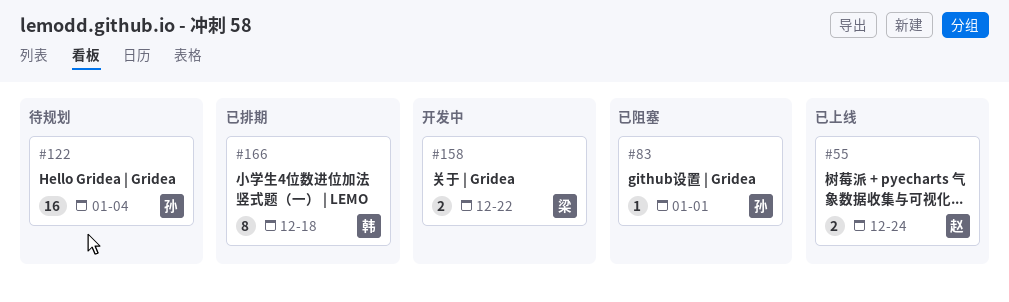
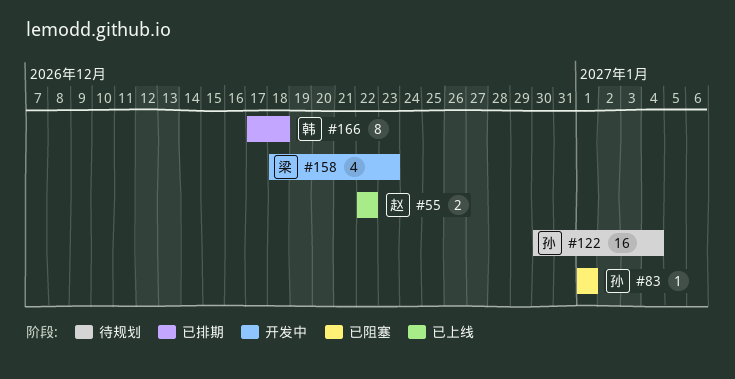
#55, due: Dec 24 -> Dec 22
#158, estimate: 2 -> 4
#158, due: Dec 22 -> Dec 23

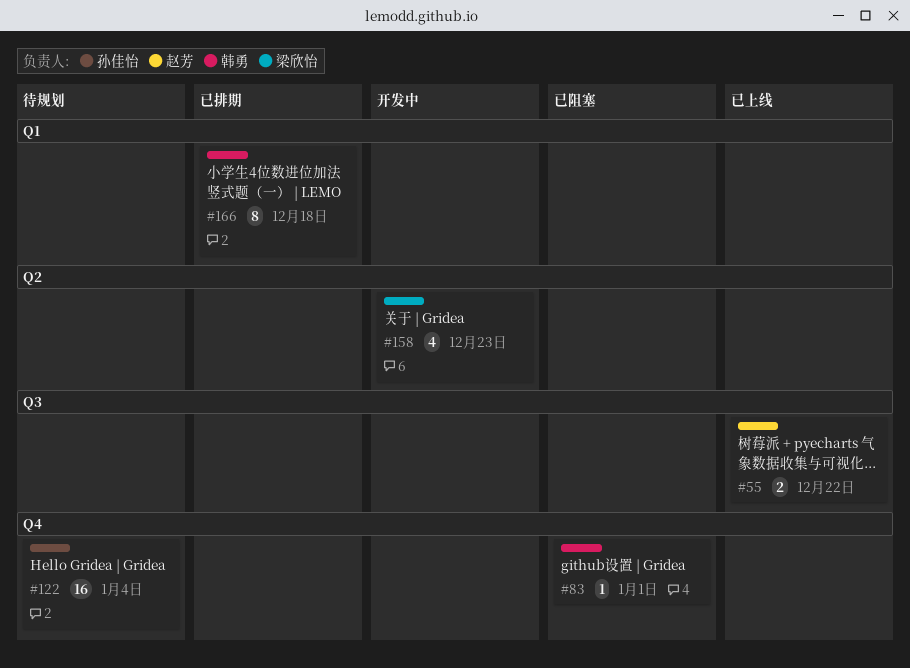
#83, owner: 孙佳怡 -> 韩勇

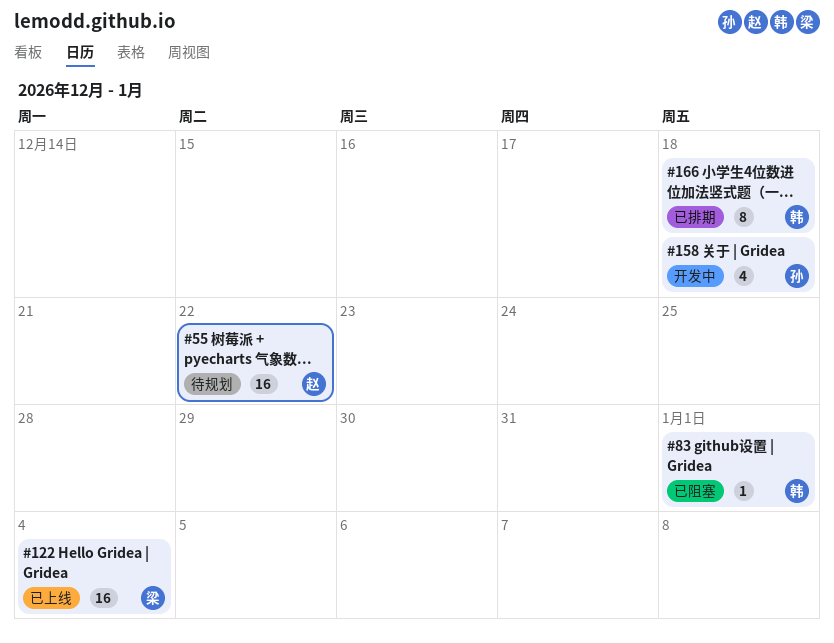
#55, status: 已上线 -> 待规划
#55, estimate: 2 -> 16
#122, status: 待规划 -> 已上线
#122, owner: 孙佳怡 -> 梁欣怡
#158, owner: 梁欣怡 -> 孙佳怡
#158, due: Dec 23 -> Dec 18

